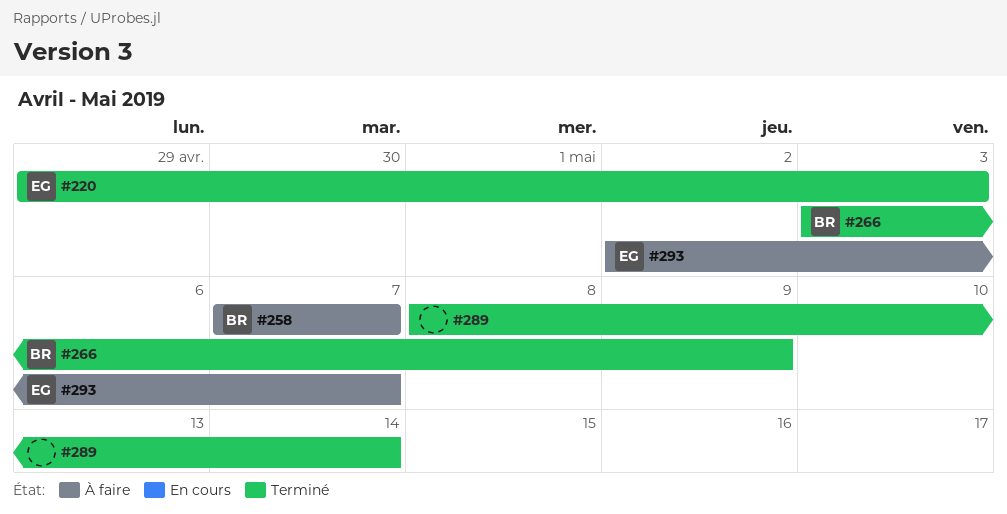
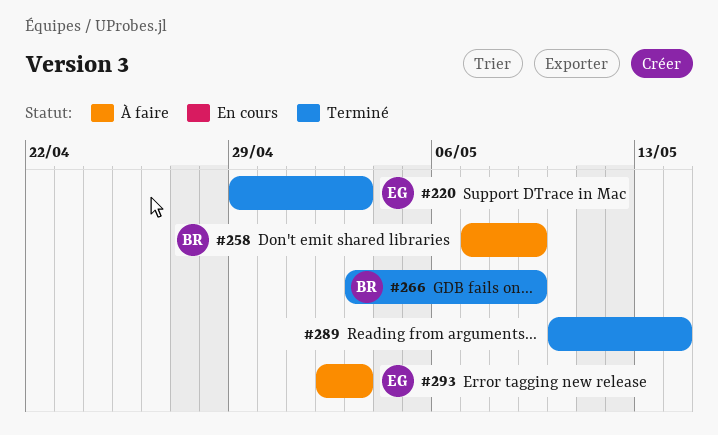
#258, due: May 7 -> May 9
#289, start: May 8 -> May 10
#293, due: May 7 -> May 3

